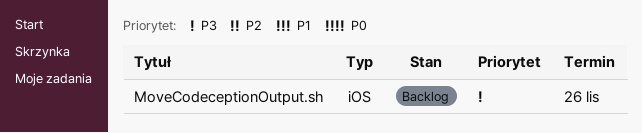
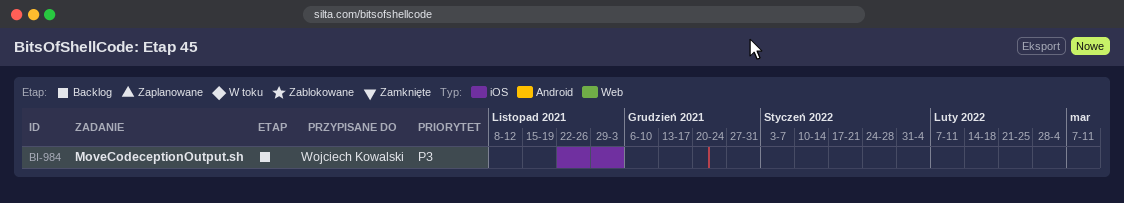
MoveCodeceptionOutput.sh, due: Nov 26 -> Dec 3

